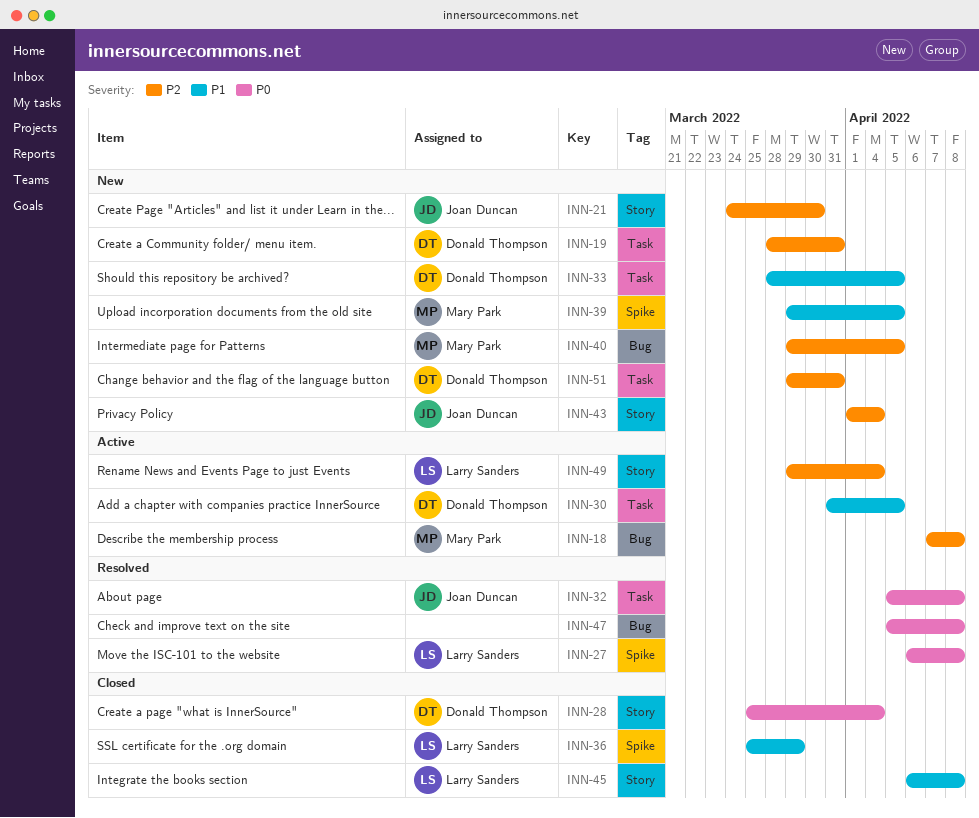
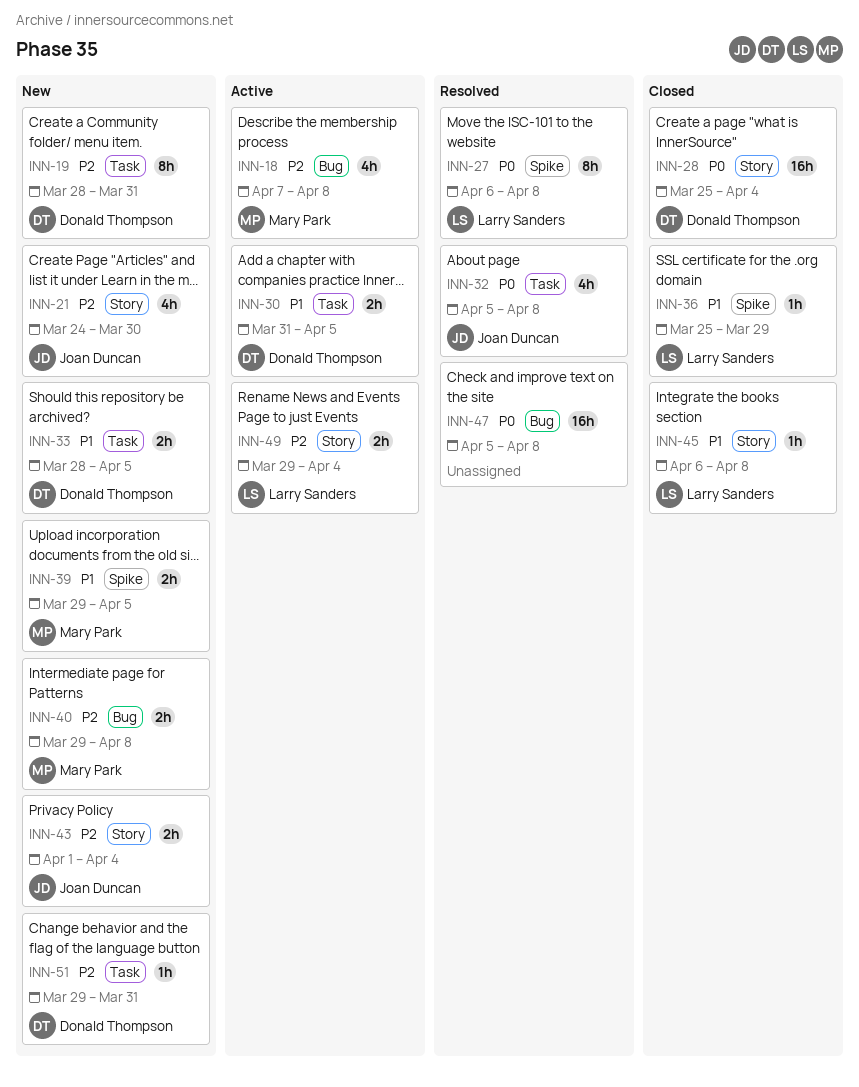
INN-40, due: Apr 5 -> Apr 8

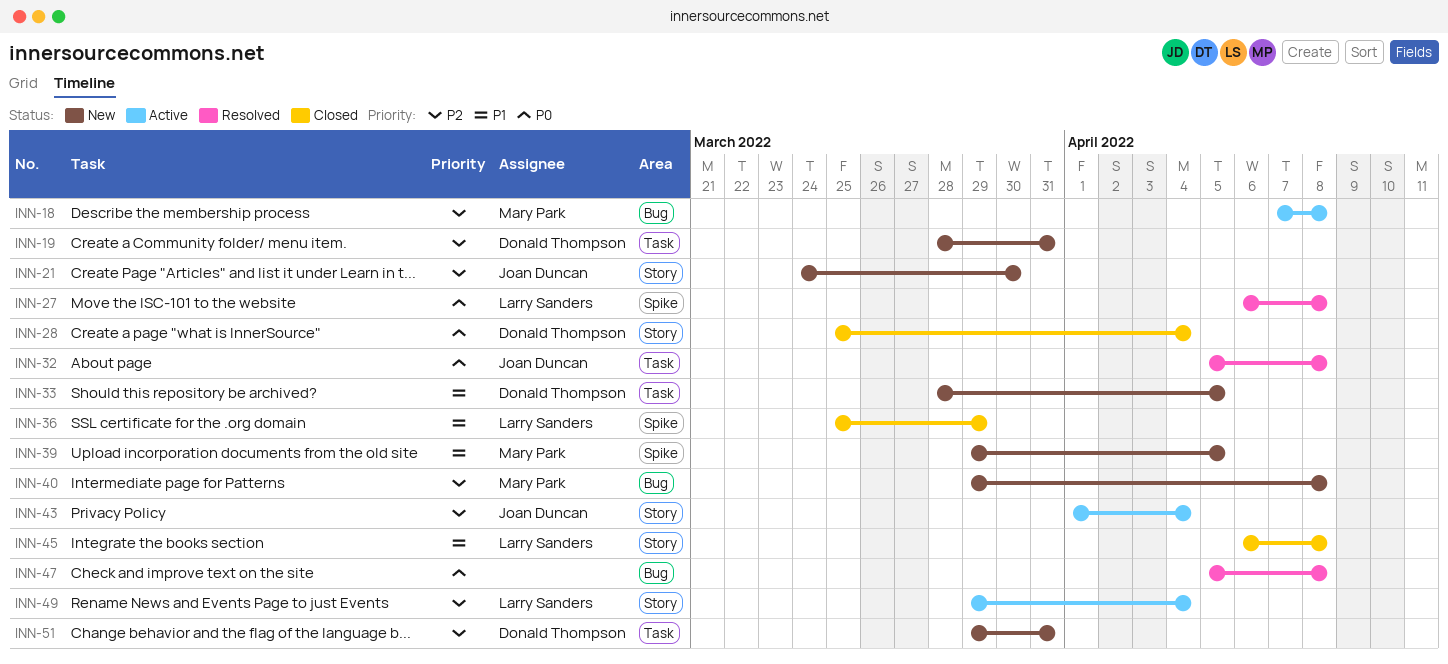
INN-30: present -> none
INN-43, status: New -> Active

